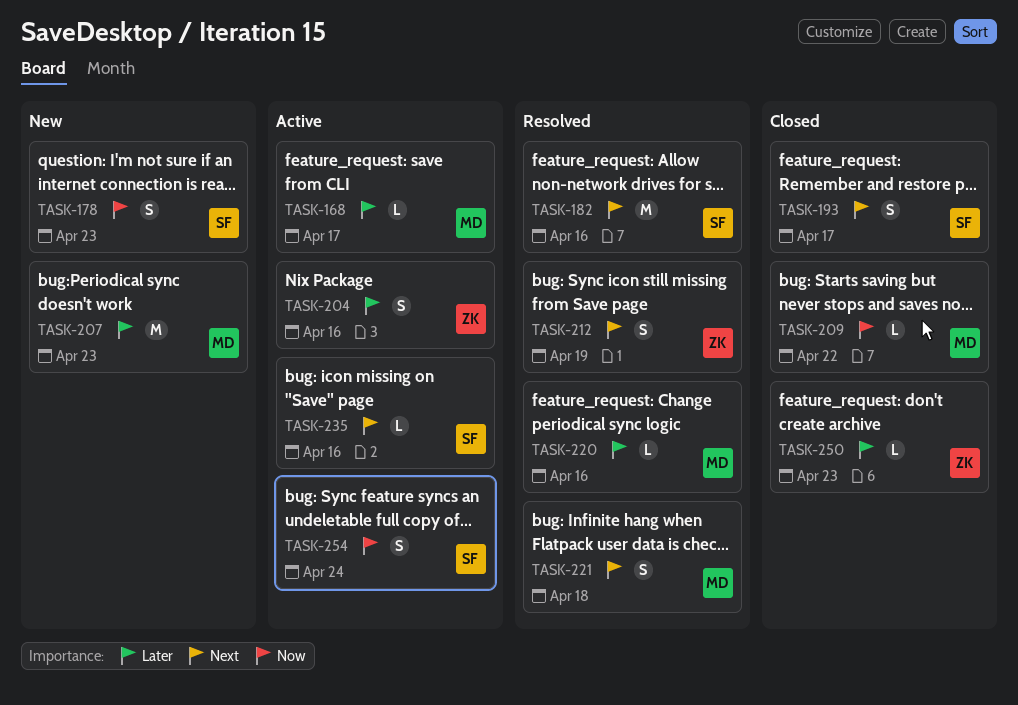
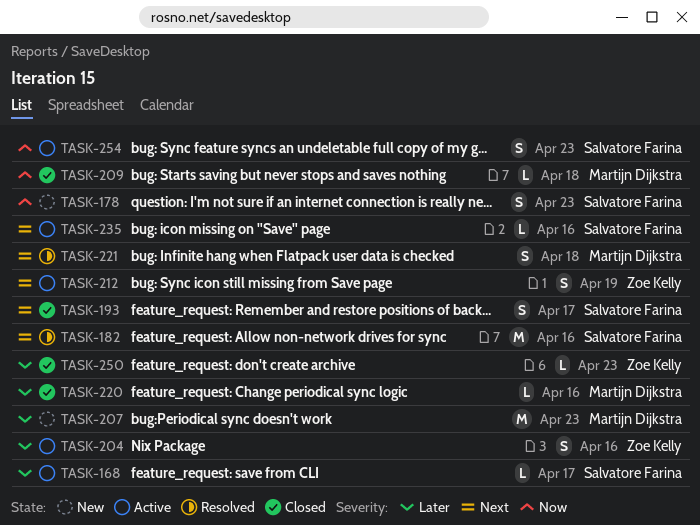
TASK-168, owner: Martijn Dijkstra -> Salvatore Farina
TASK-209, due: Apr 22 -> Apr 18
TASK-212, status: Resolved -> Active
TASK-220, status: Resolved -> Closed
TASK-254, due: Apr 24 -> Apr 23

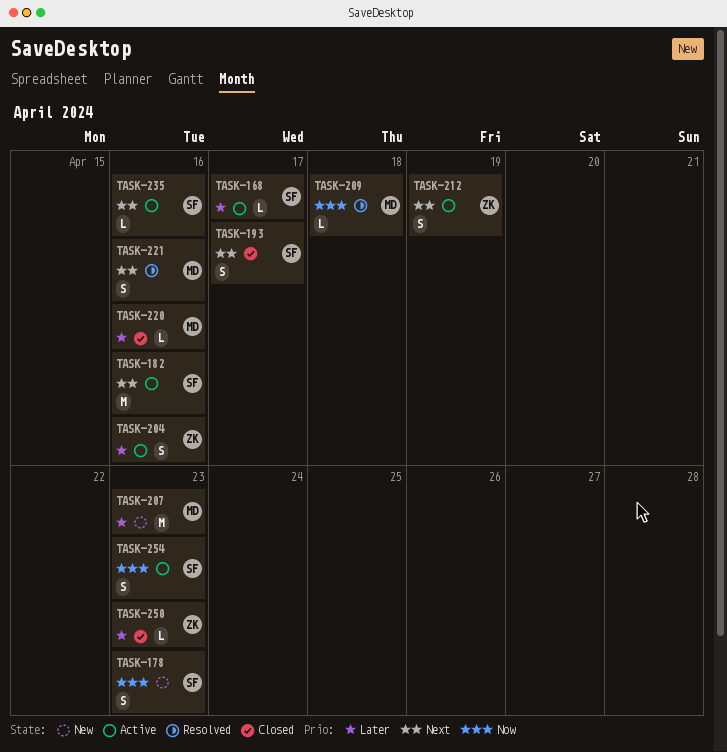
TASK-182, status: Resolved -> Active
TASK-209, status: Closed -> Resolved
TASK-221, due: Apr 18 -> Apr 16

